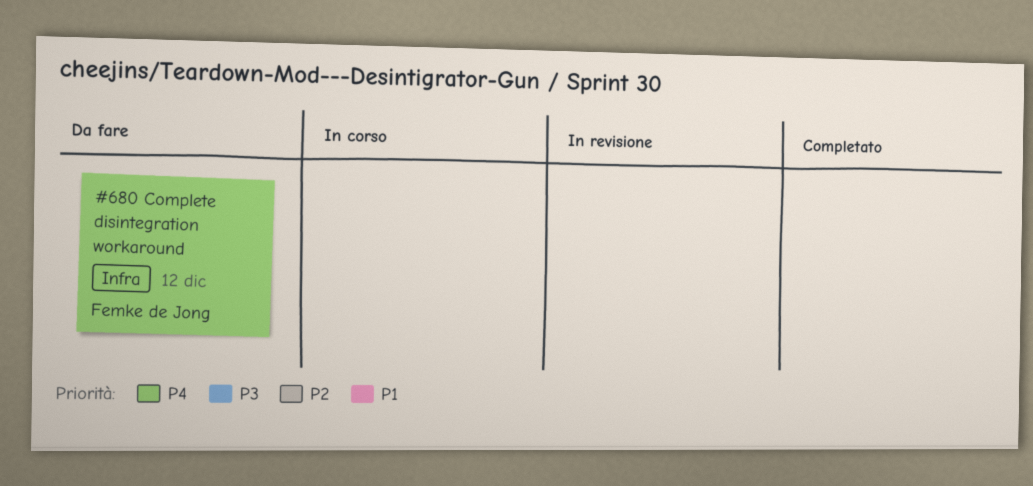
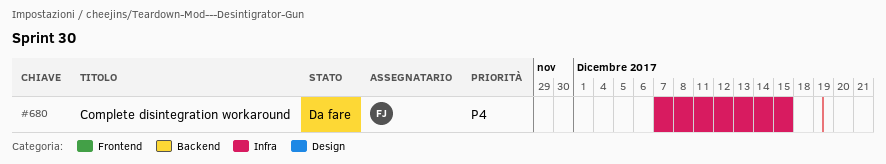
#680, due: Dec 12 -> Dec 15

